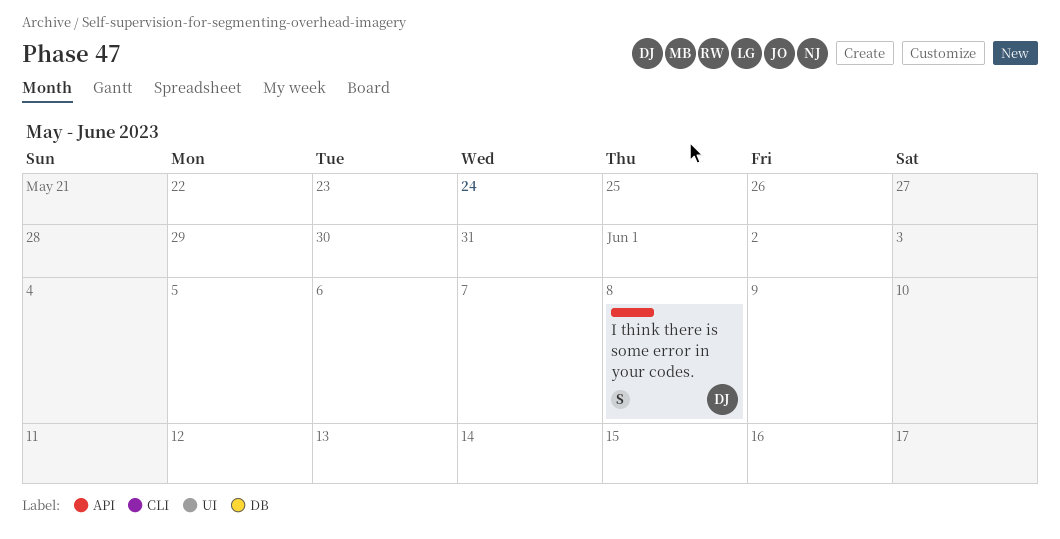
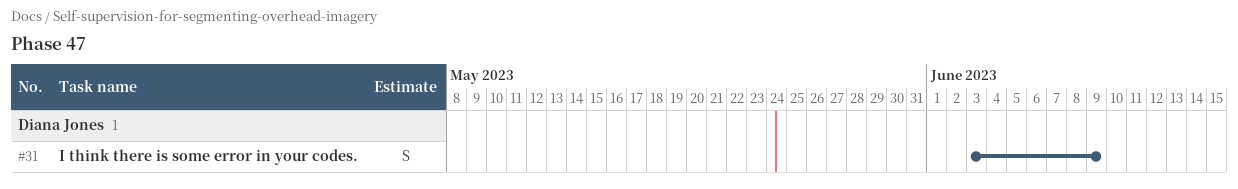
I think there is some error in your codes., due: Jun 8 -> Jun 9

